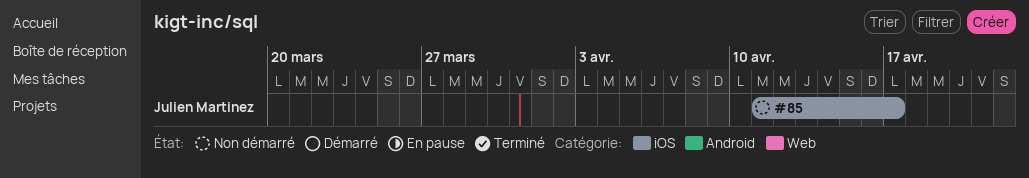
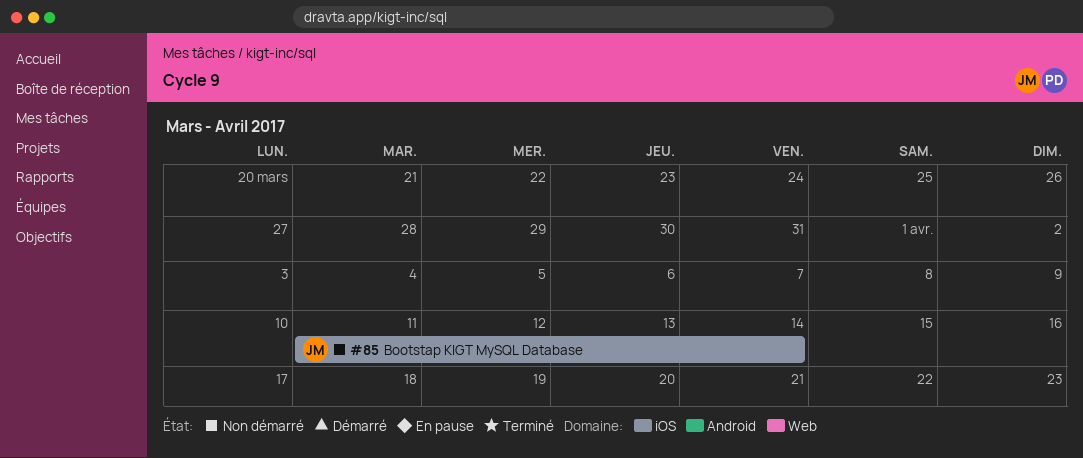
#85, due: Apr 17 -> Apr 14

